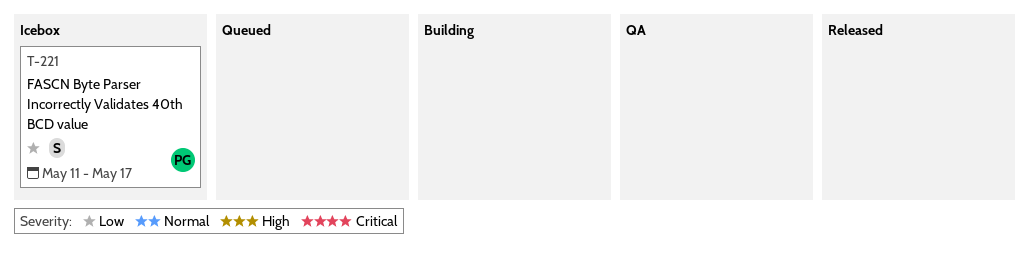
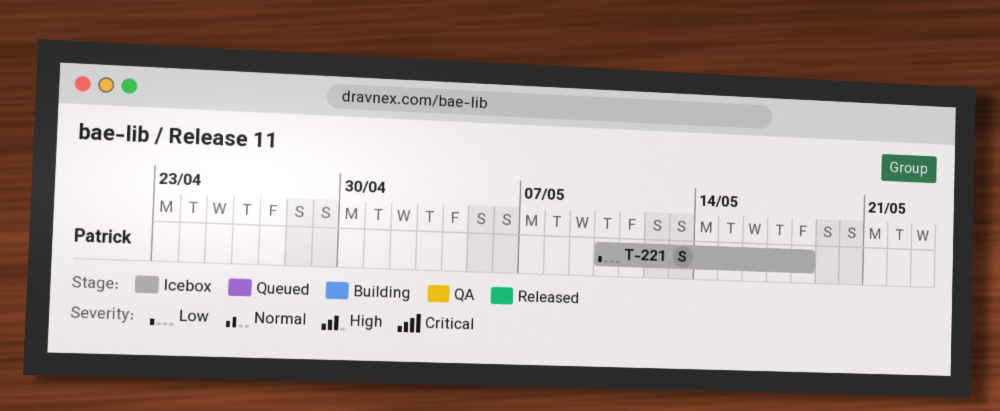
T-221, start: May 11 -> May 10
T-221, due: May 17 -> May 18

